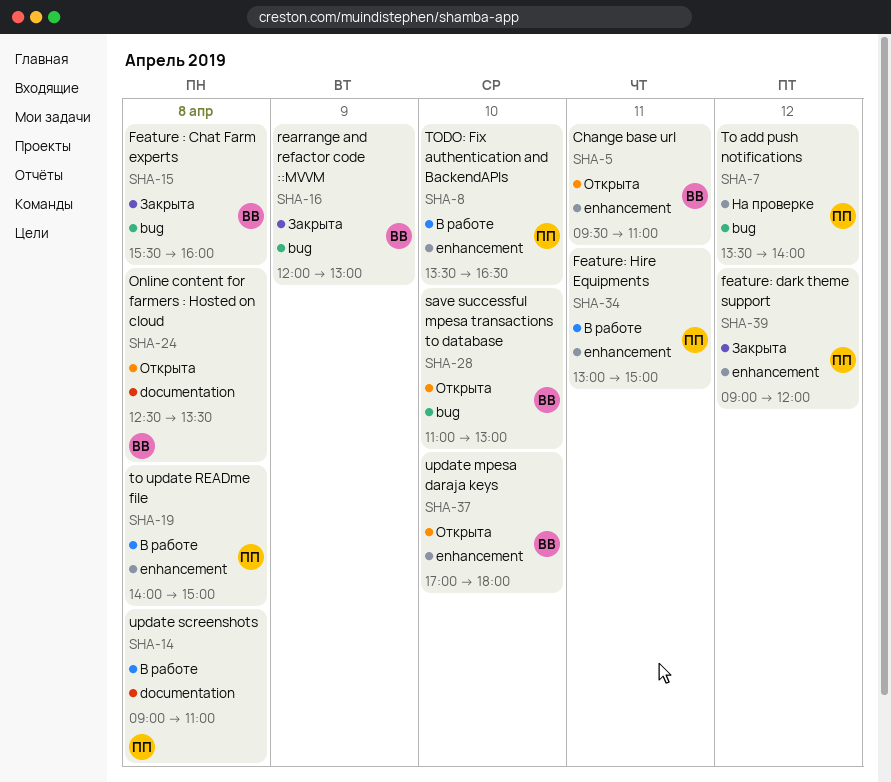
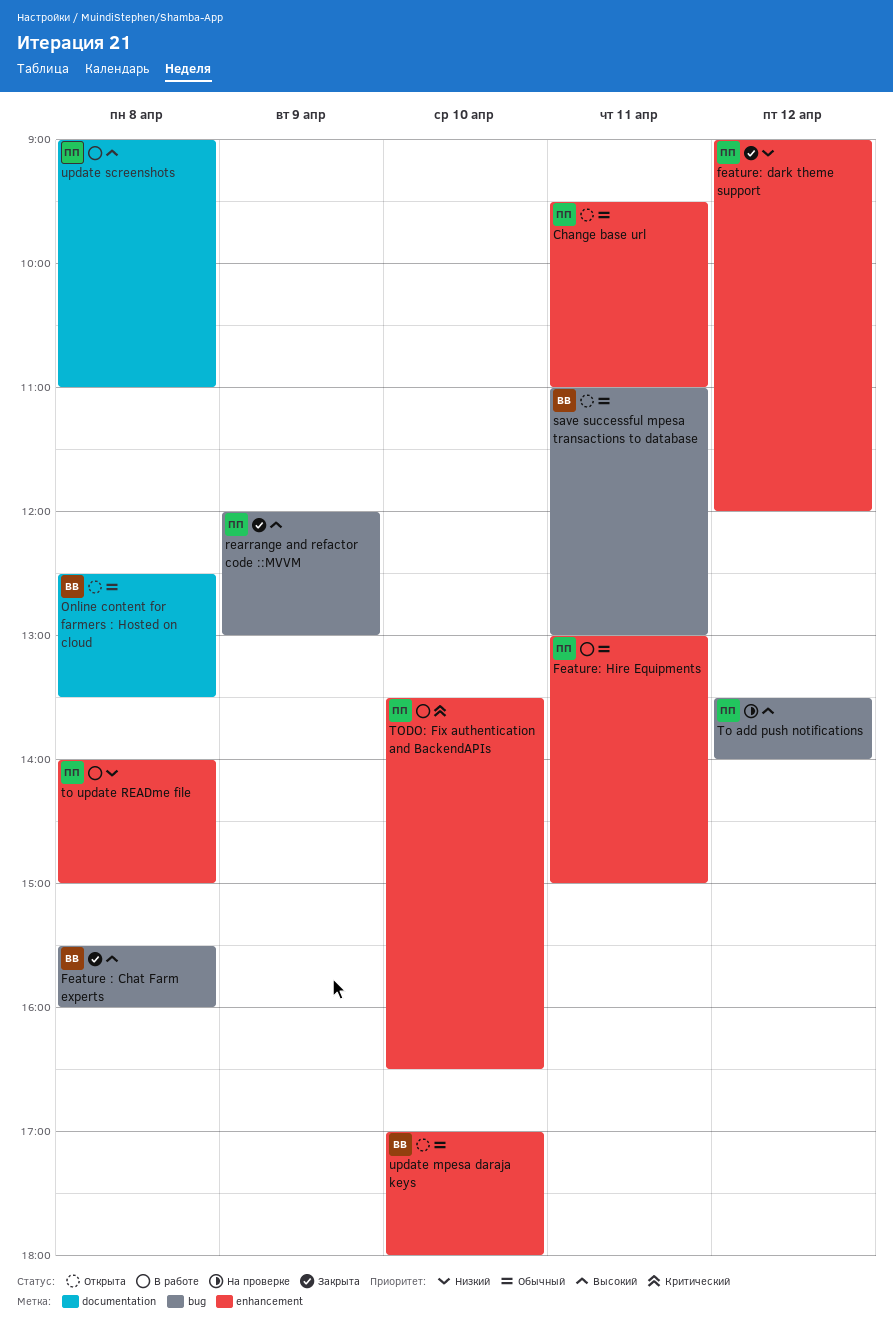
Change base url, owner: ВВ -> ПП
rearrange and refactor code ::MVVM, owner: ВВ -> ПП
save successful mpesa transactions to database, day: Apr 10 -> Apr 11

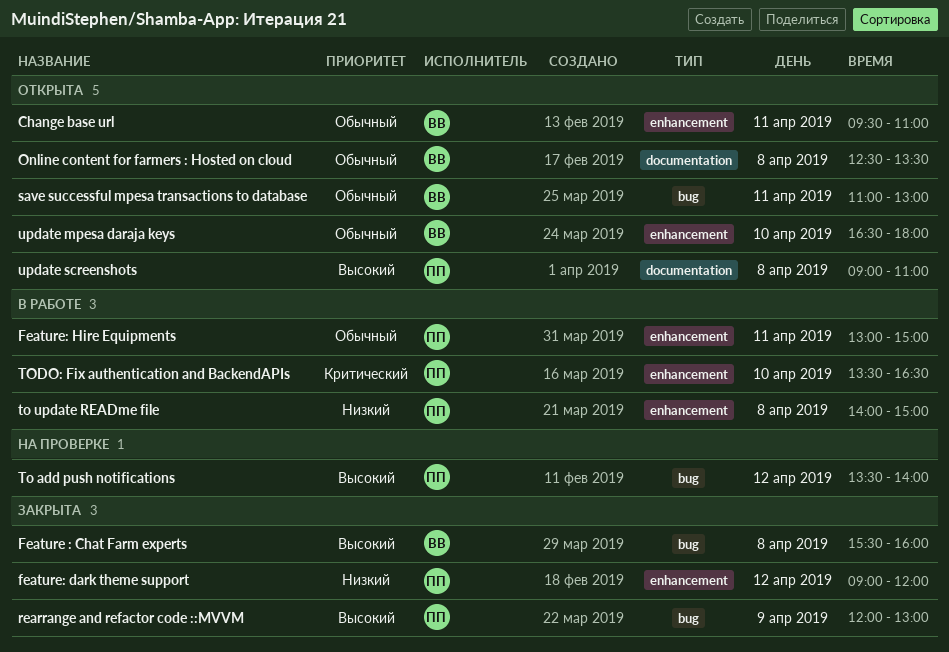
Change base url, owner: ПП -> ВВ
update mpesa daraja keys, begins: 17:00 -> 16:30
update screenshots, status: В работе -> Открыта

